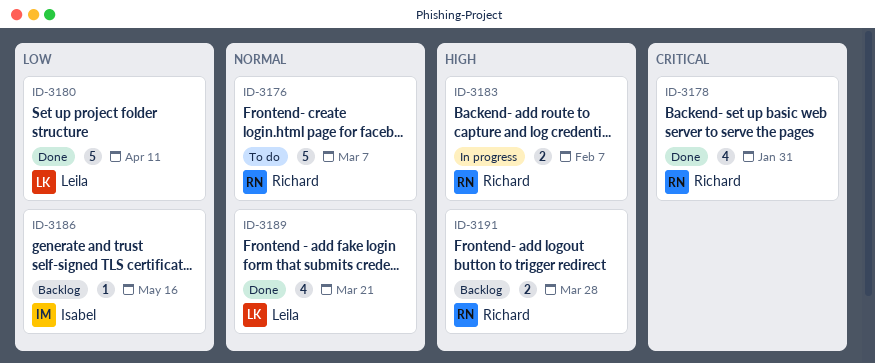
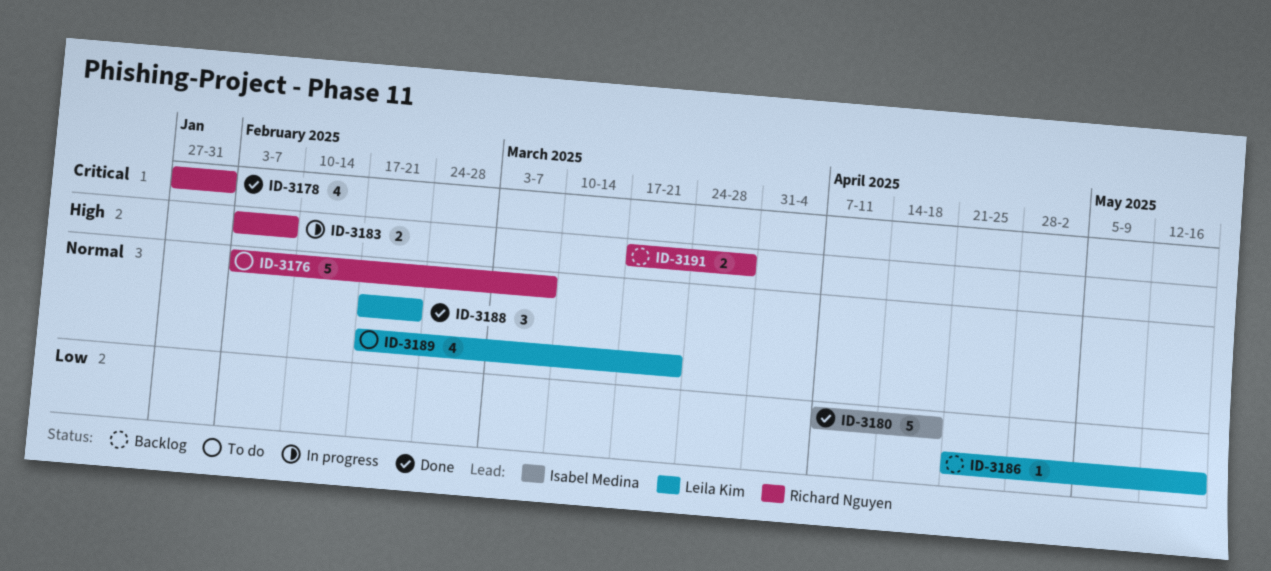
ID-3180, owner: Leila Kim -> Isabel Medina
ID-3180, due: Apr 11 -> Apr 18
ID-3186, owner: Isabel Medina -> Leila Kim
ID-3188: none -> present
ID-3189, status: Done -> To do

